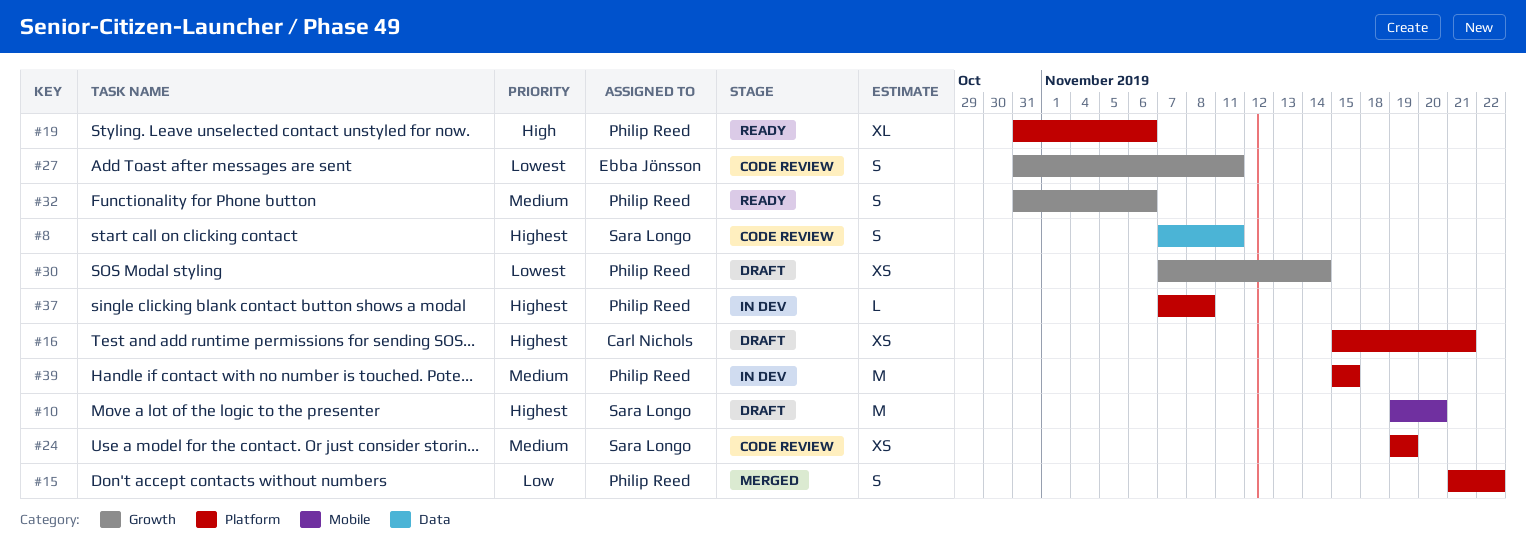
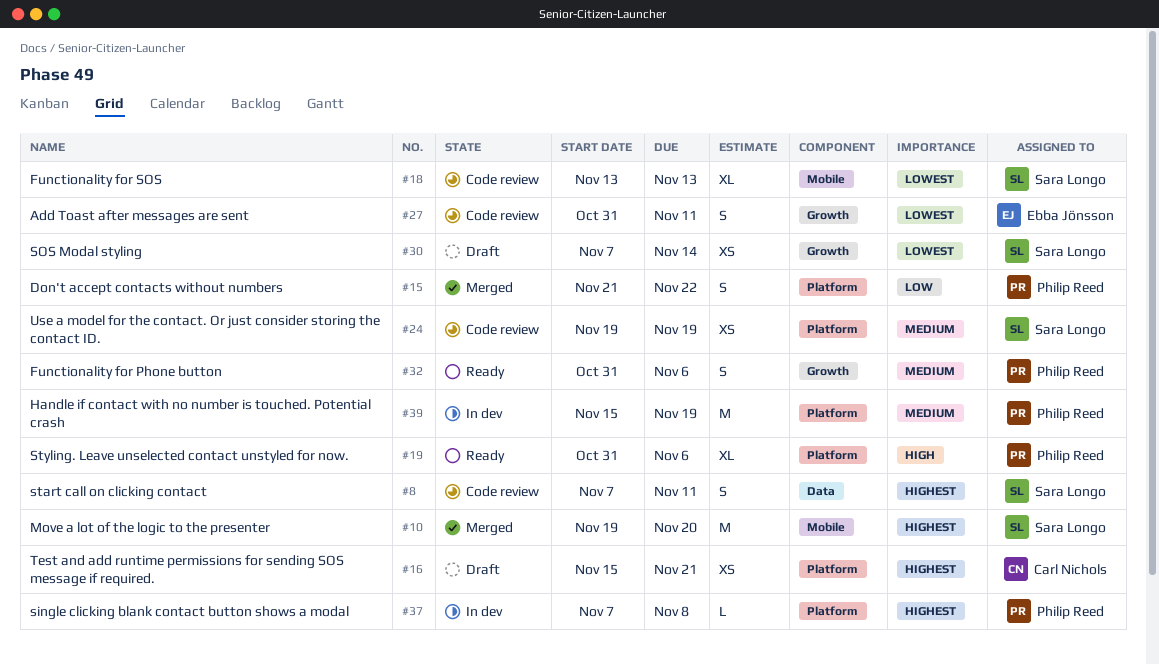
#10, status: Draft -> Merged
#18: none -> present
#30, owner: Philip Reed -> Sara Longo
#39, due: Nov 15 -> Nov 19

